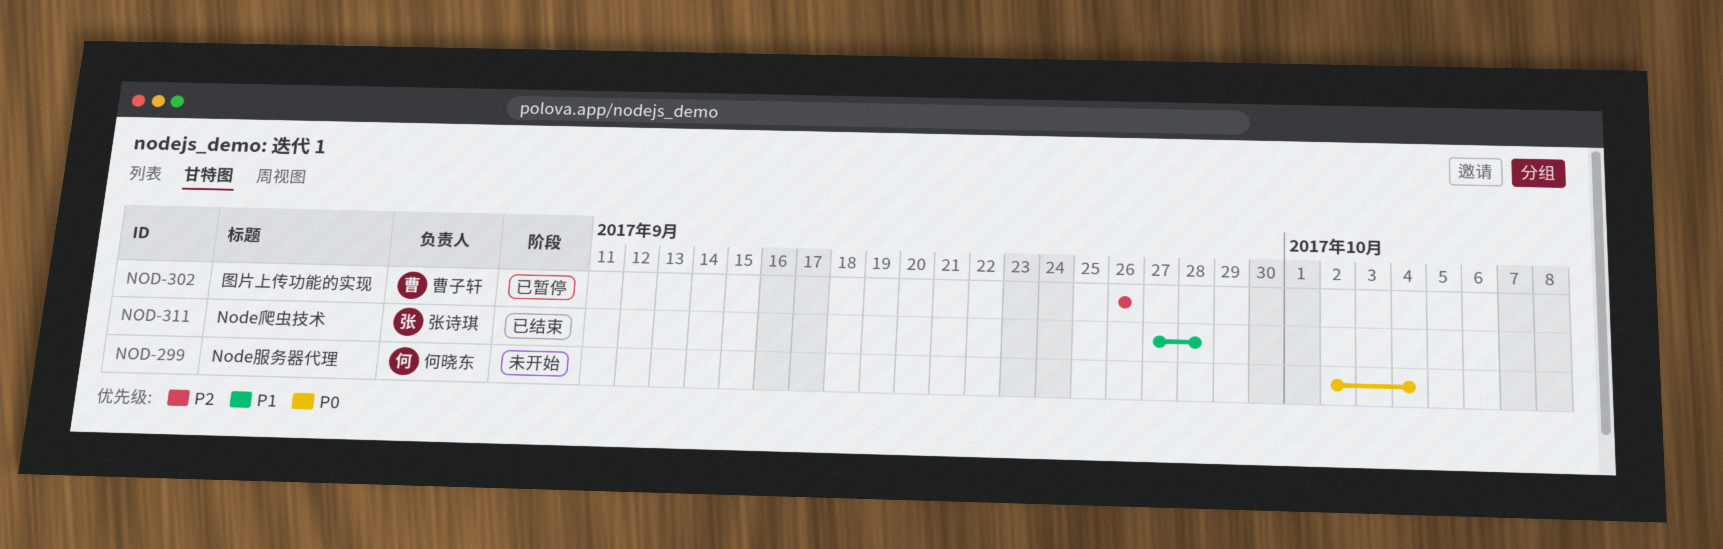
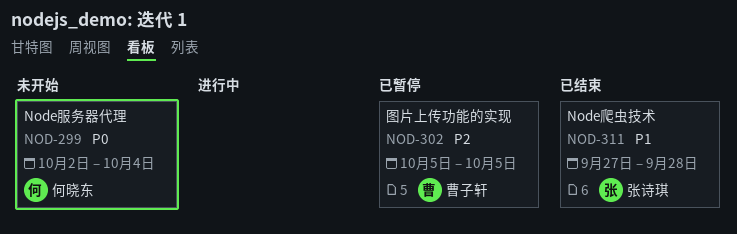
NOD-302, start: Sep 26 -> Oct 5
NOD-302, due: Sep 26 -> Oct 5

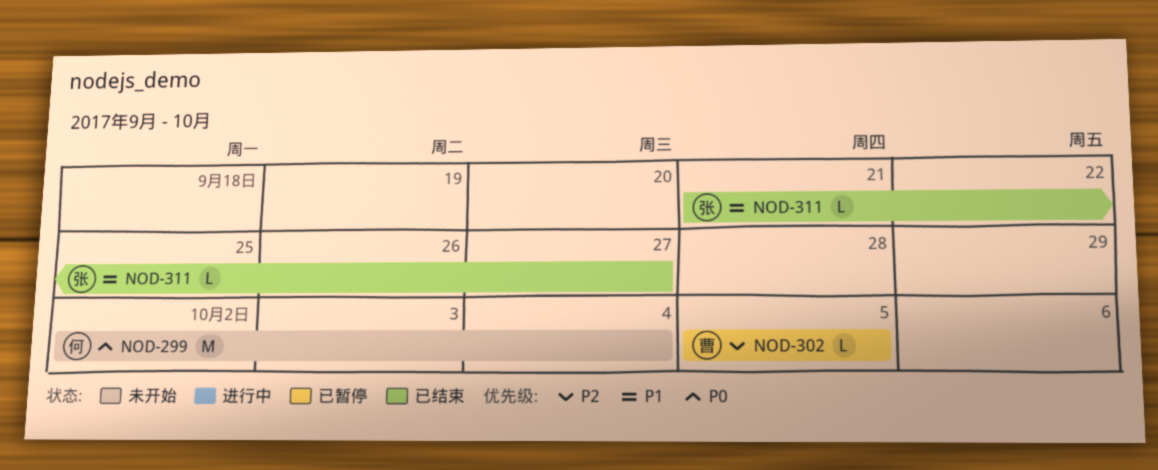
NOD-311, start: Sep 27 -> Sep 21
NOD-311, due: Sep 28 -> Sep 27

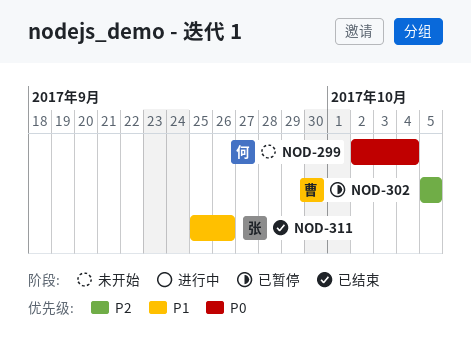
NOD-311, start: Sep 21 -> Sep 25
NOD-311, due: Sep 27 -> Sep 26

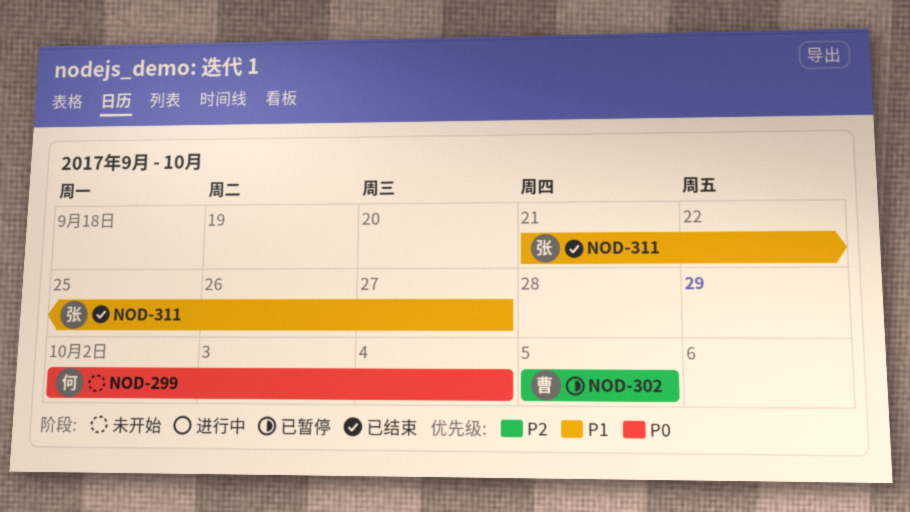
NOD-311, start: Sep 25 -> Sep 21
NOD-311, due: Sep 26 -> Sep 27

